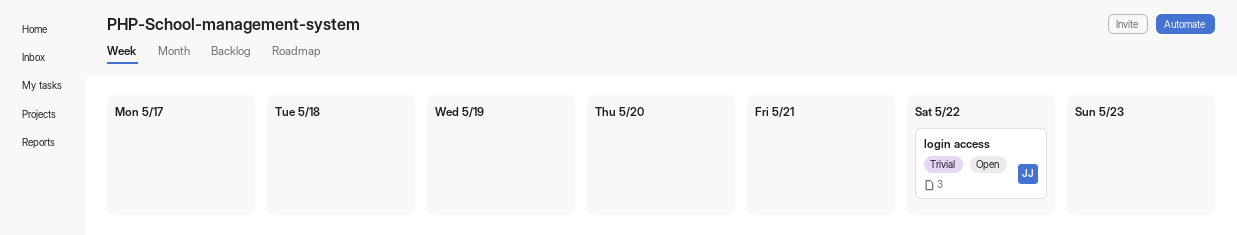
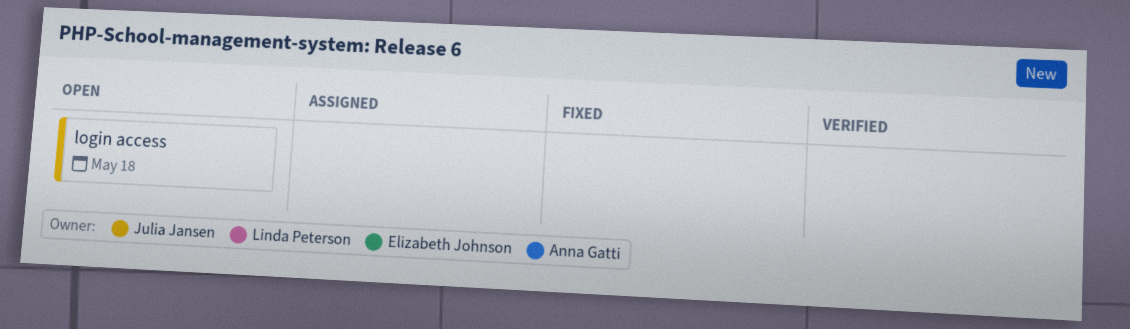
login access, due: May 22 -> May 18

